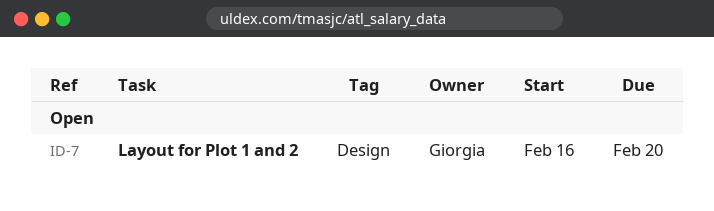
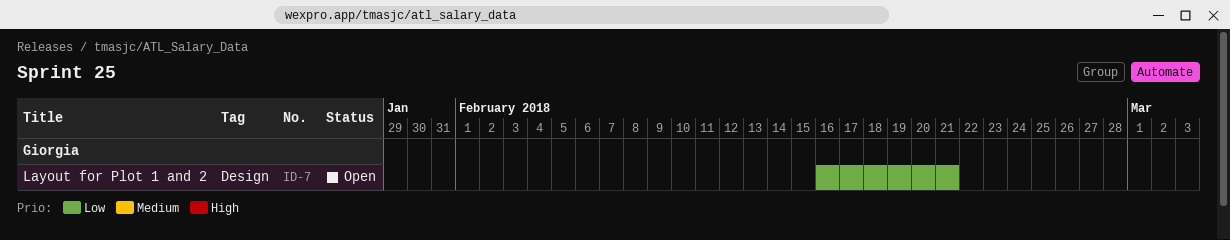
ID-7, due: Feb 20 -> Feb 21

